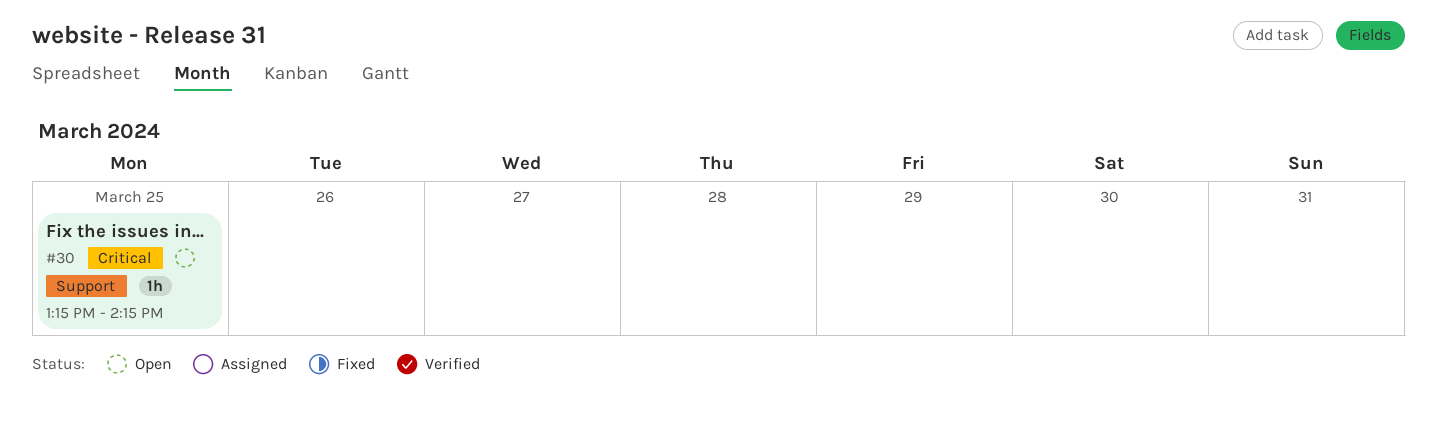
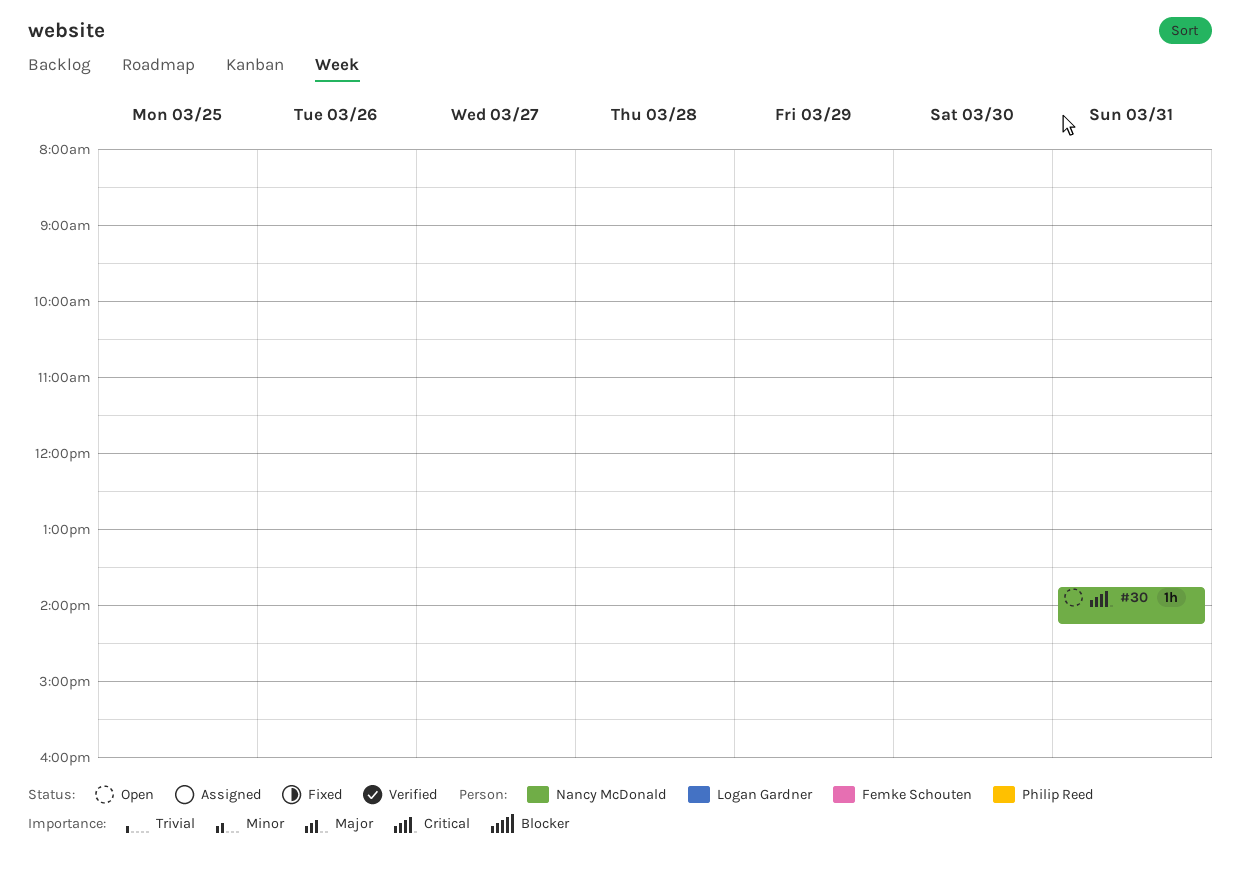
#30, day: Mar 25 -> Mar 31
#30, begins: 13:15 -> 13:45

